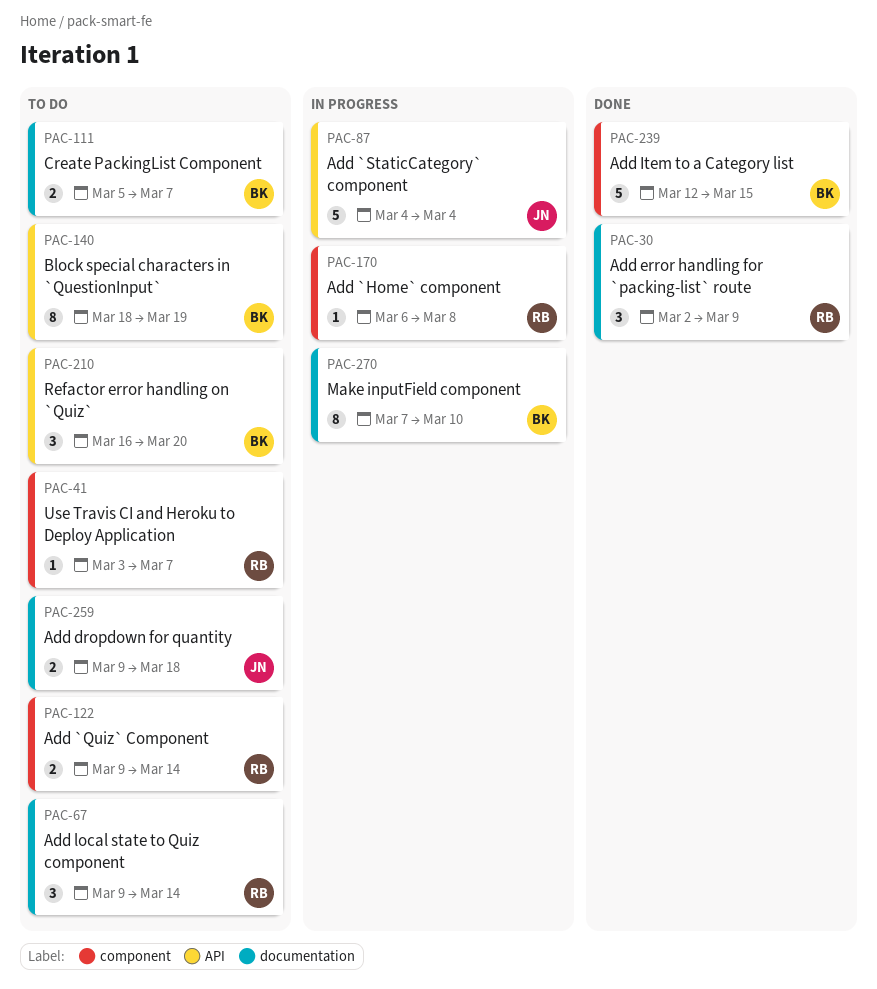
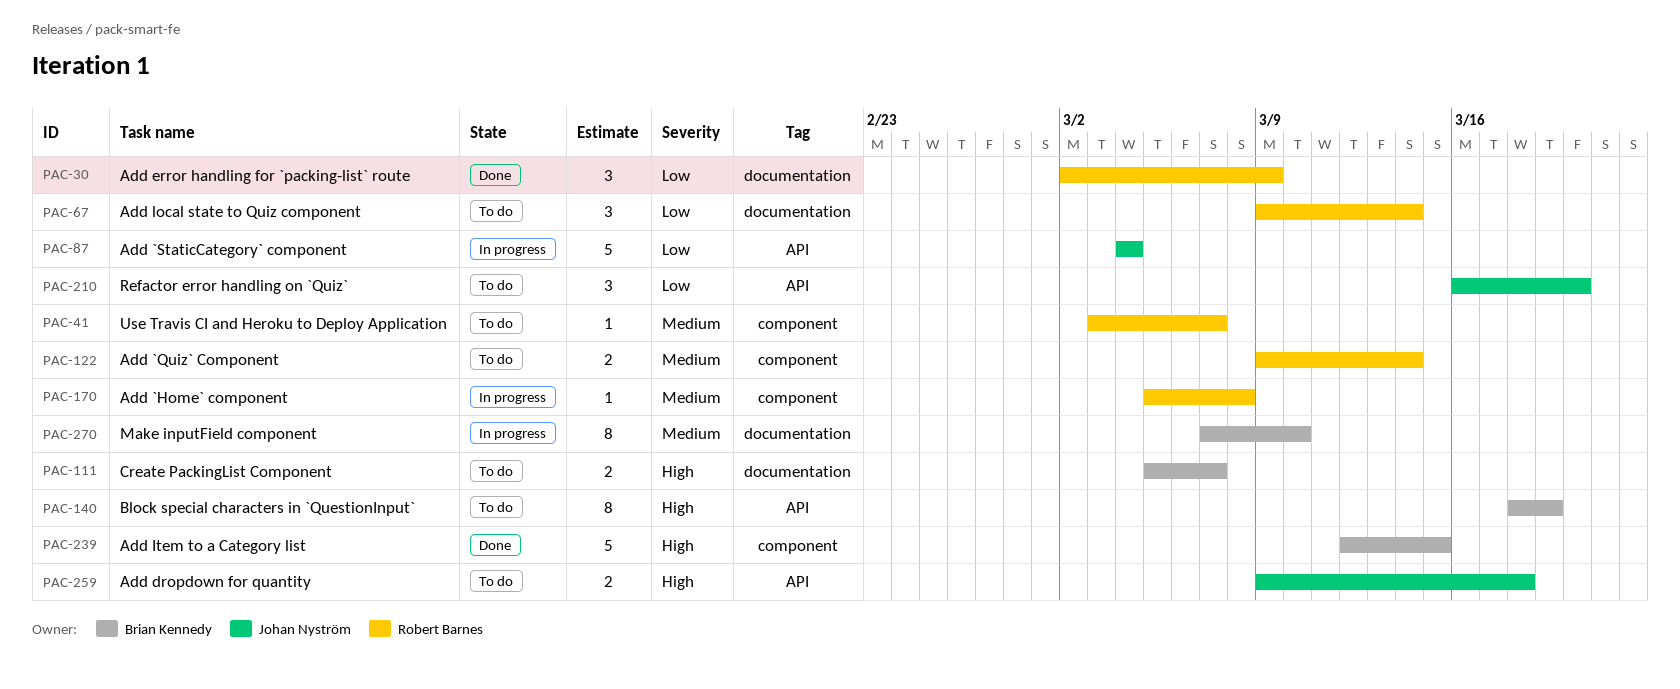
PAC-170, start: Mar 6 -> Mar 5
PAC-210, owner: Brian Kennedy -> Johan Nyström
PAC-259, label: documentation -> API

